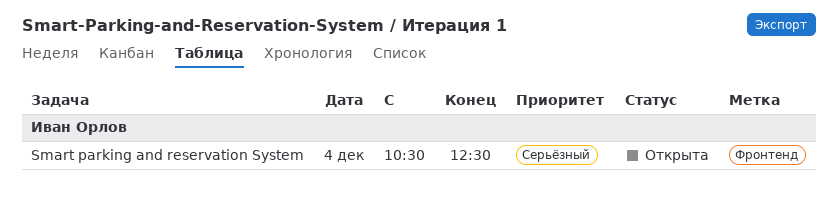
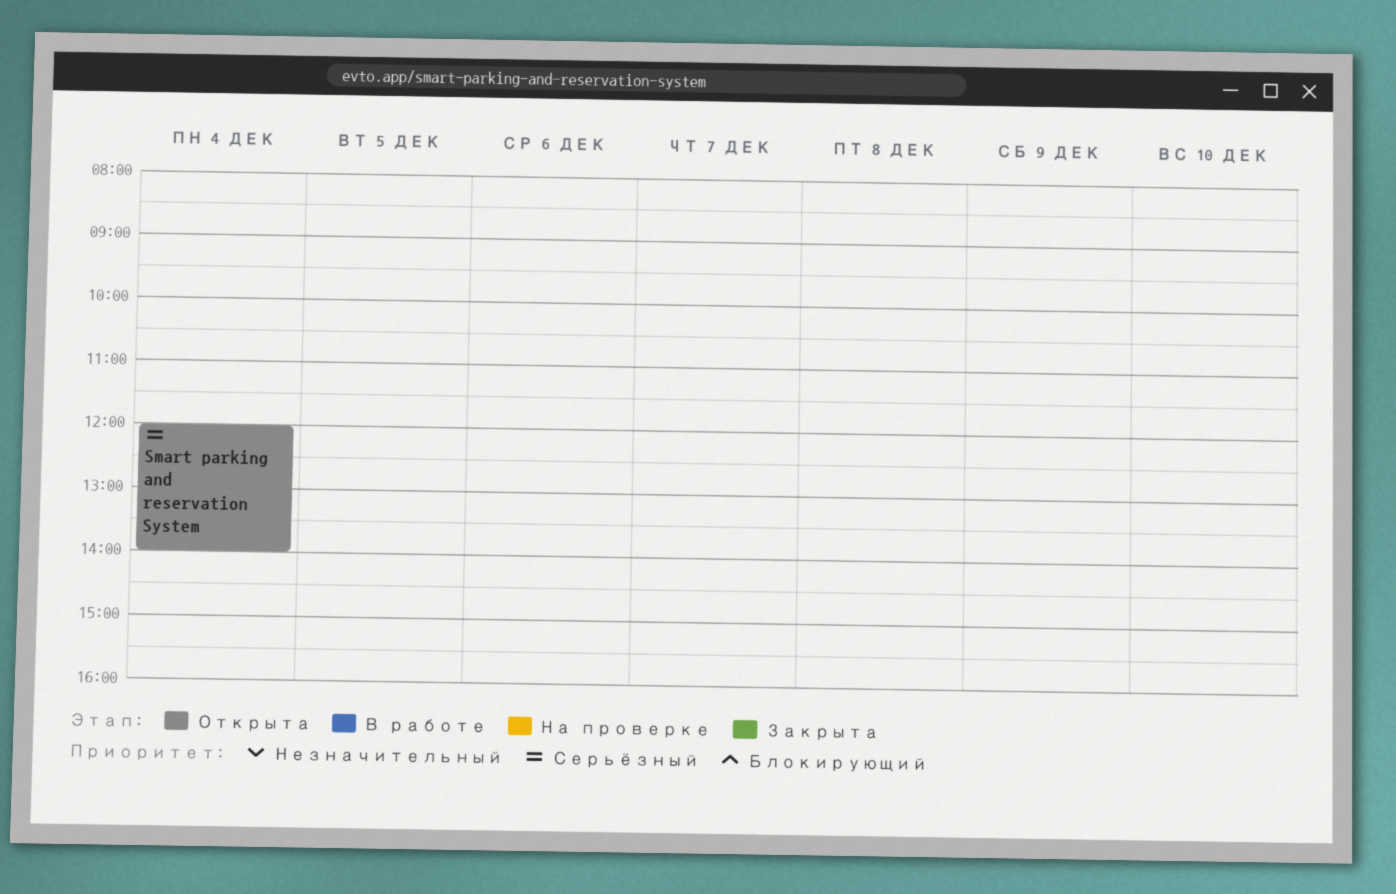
Smart parking and reservation System, begins: 10:30 -> 12:00
Smart parking and reservation System, ends: 12:30 -> 14:00

